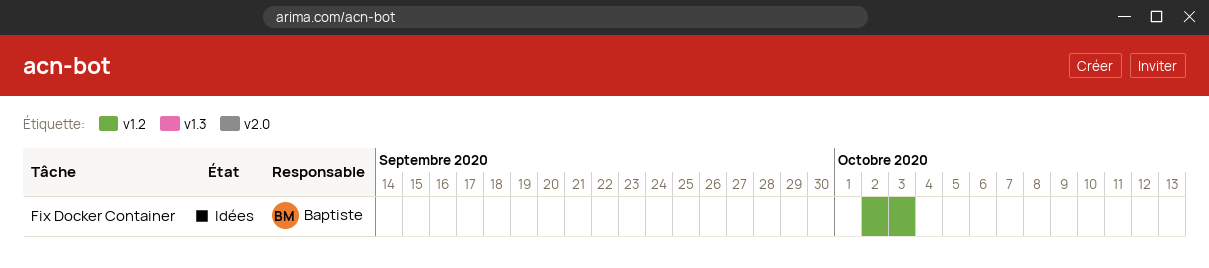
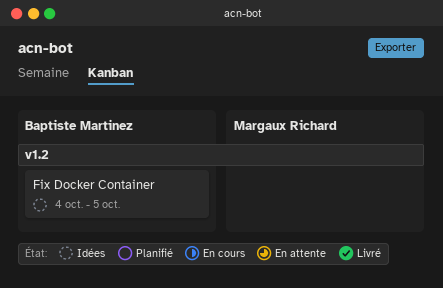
Fix Docker Container, start: Oct 2 -> Oct 4
Fix Docker Container, due: Oct 3 -> Oct 5

